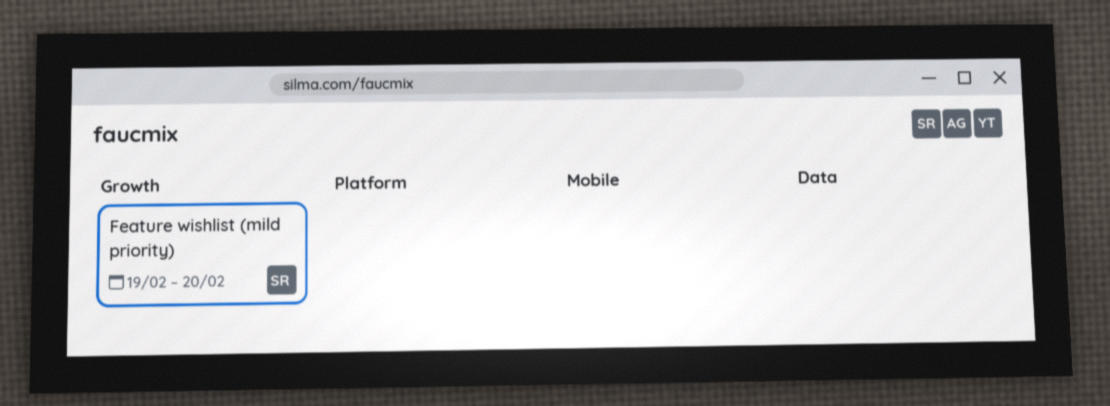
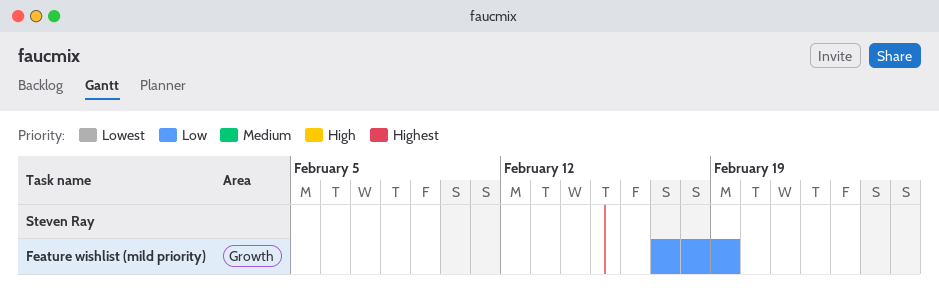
Feature wishlist (mild priority), start: Feb 19 -> Feb 17
Feature wishlist (mild priority), due: Feb 20 -> Feb 19

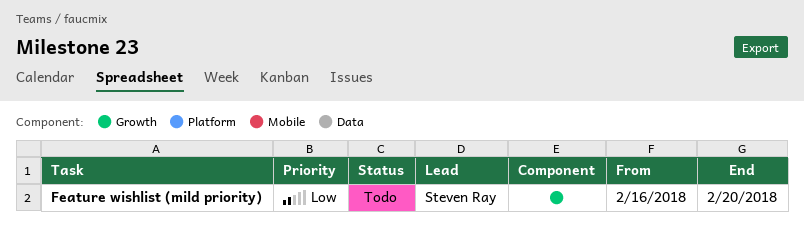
Feature wishlist (mild priority), start: Feb 17 -> Feb 16
Feature wishlist (mild priority), due: Feb 19 -> Feb 20

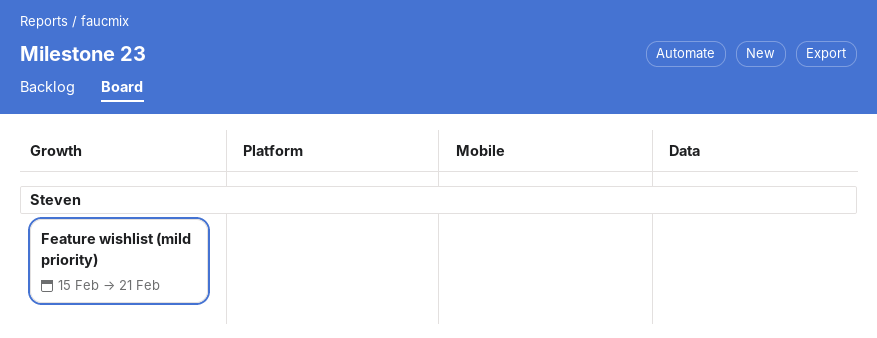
Feature wishlist (mild priority), start: Feb 16 -> Feb 15
Feature wishlist (mild priority), due: Feb 20 -> Feb 21

